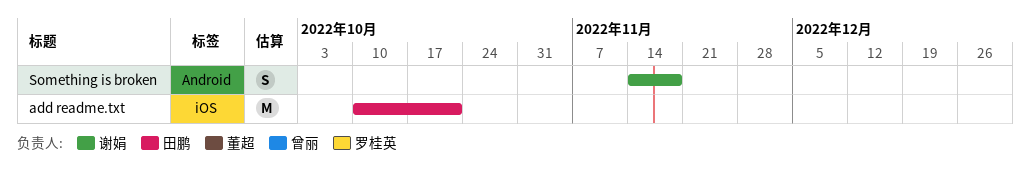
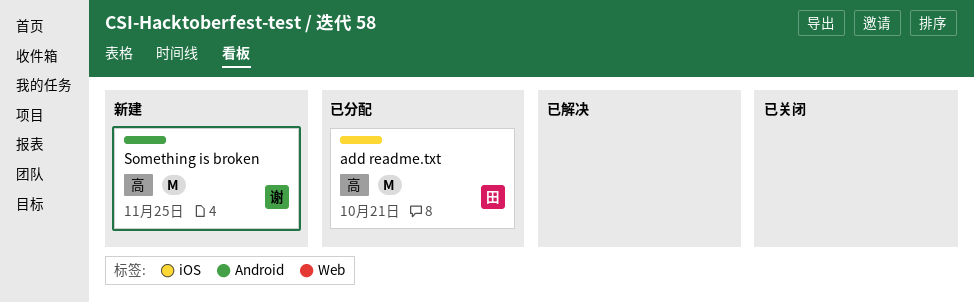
Something is broken, estimate: S -> M
Something is broken, due: Nov 18 -> Nov 25

